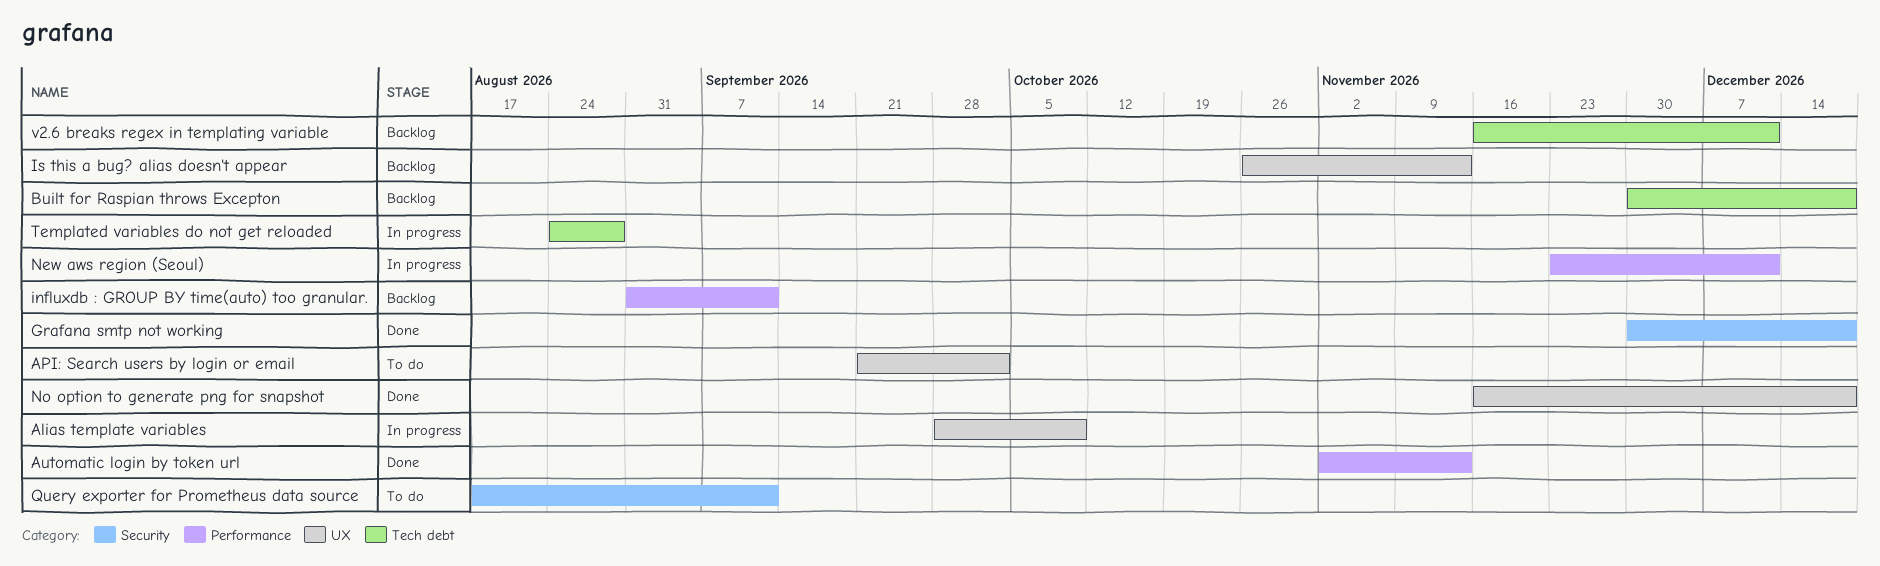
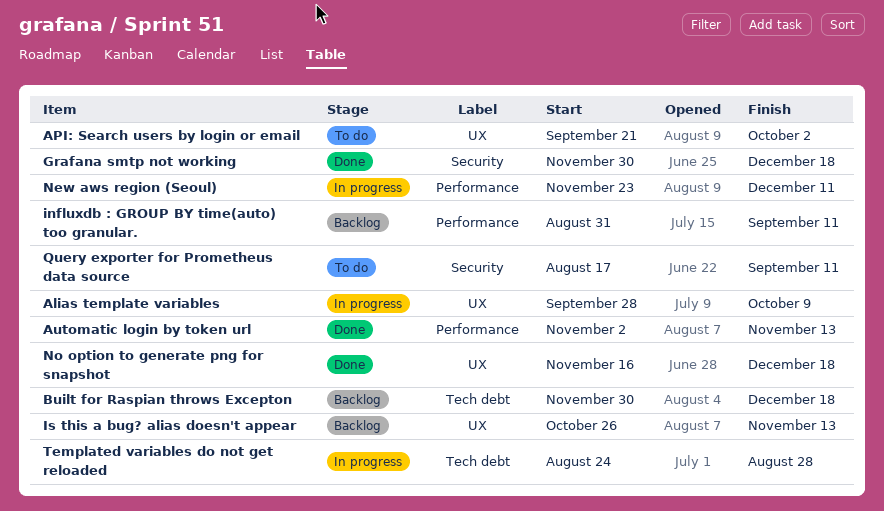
v2.6 breaks regex in templating variable: present -> none

